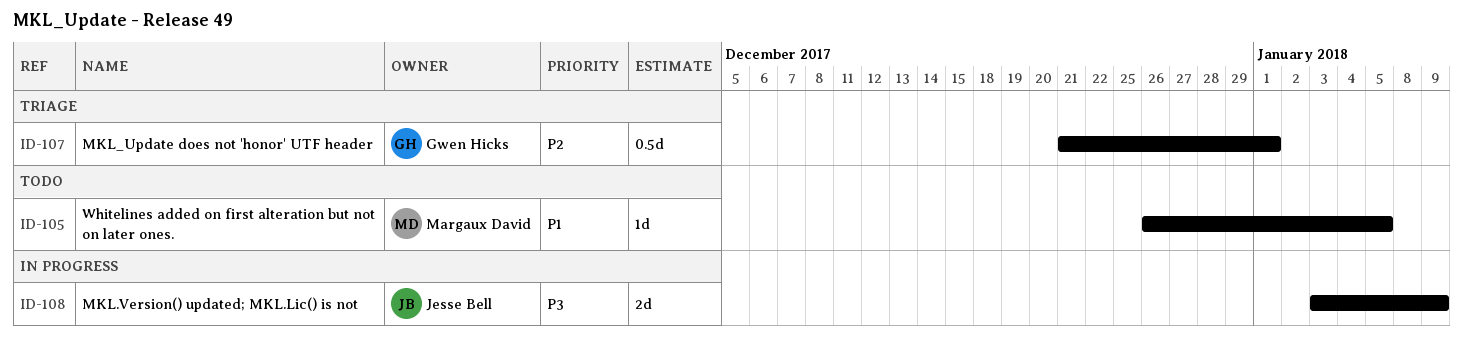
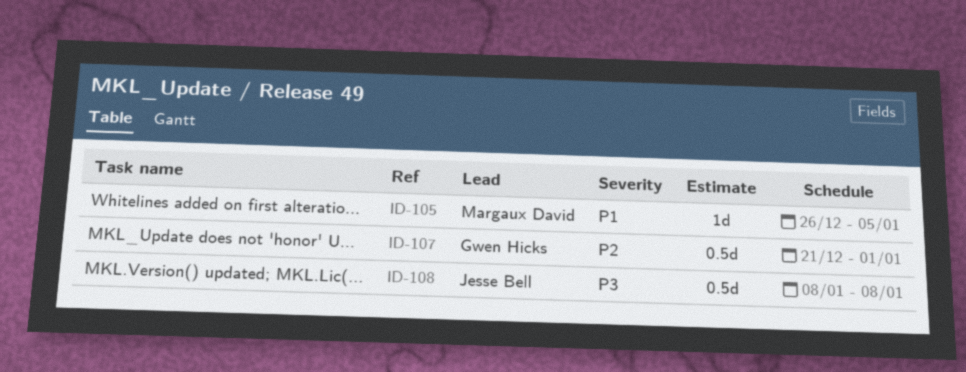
ID-108, estimate: 2d -> 0.5d
ID-108, start: Jan 3 -> Jan 8
ID-108, due: Jan 9 -> Jan 8

